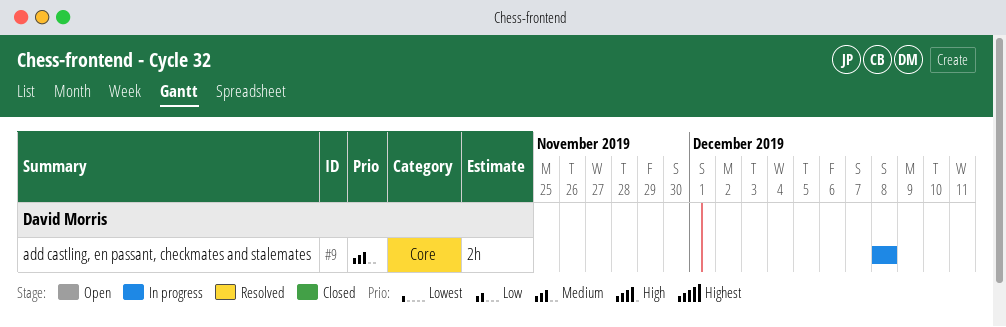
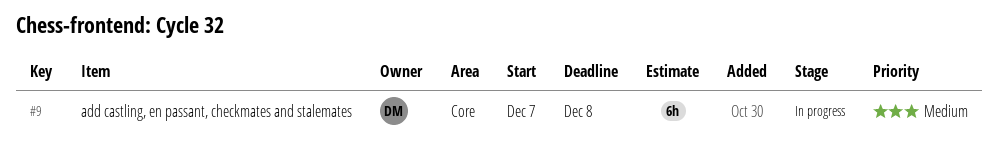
#9, estimate: 2h -> 6h
#9, start: Dec 8 -> Dec 7

